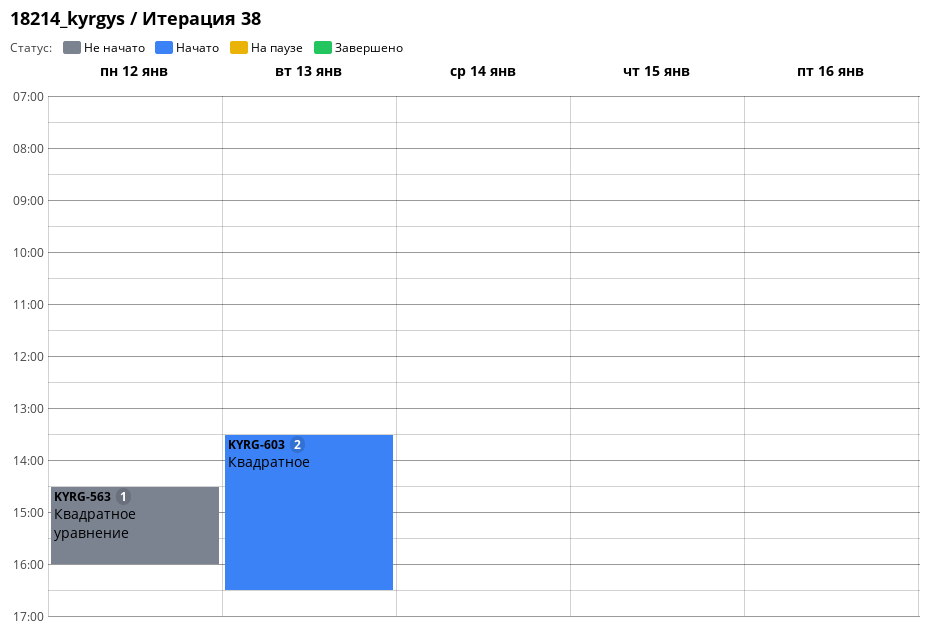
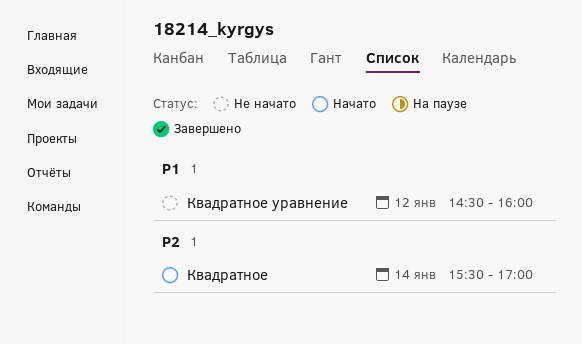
Квадратное, day: Jan 13 -> Jan 14
Квадратное, begins: 13:30 -> 15:30
Квадратное, ends: 16:30 -> 17:00

